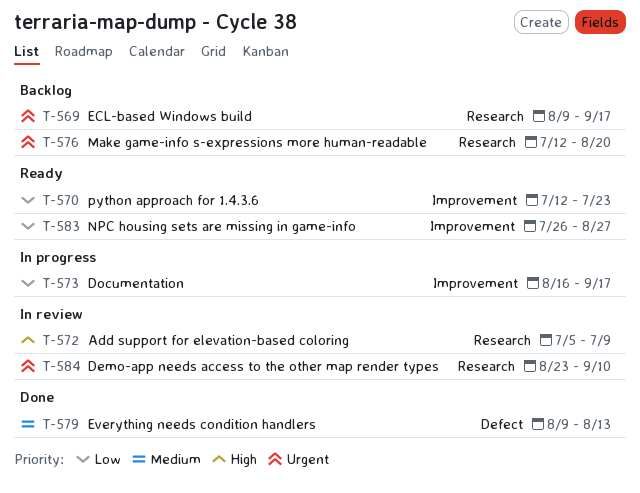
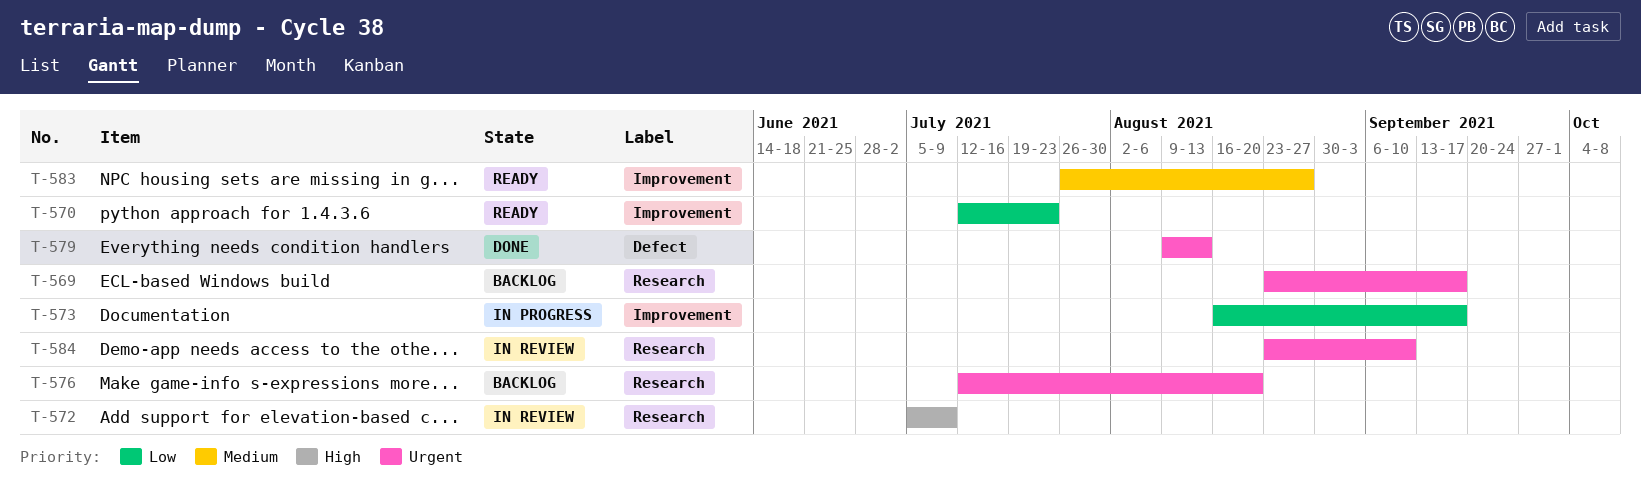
T-569, start: Aug 9 -> Aug 23
T-579, priority: Medium -> Urgent
T-583, priority: Low -> Medium

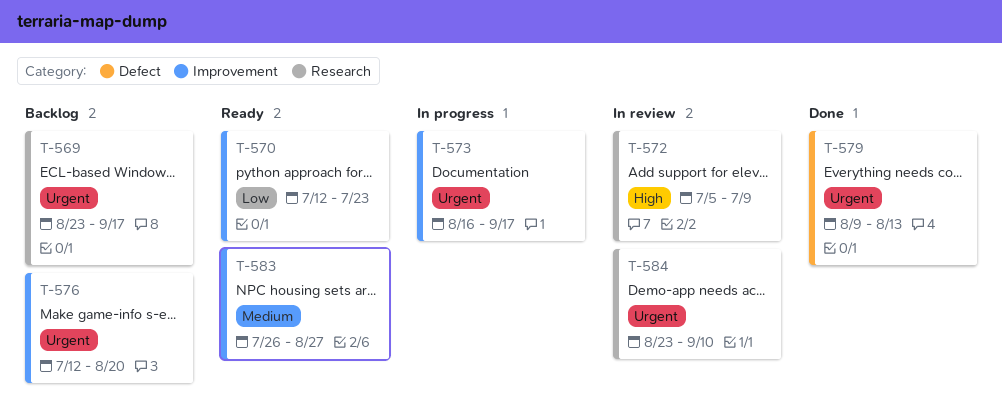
T-573, priority: Low -> Urgent
T-576, label: Research -> Improvement

